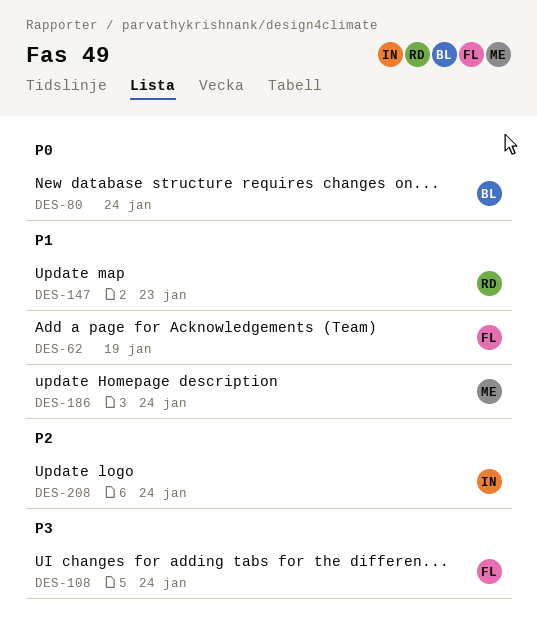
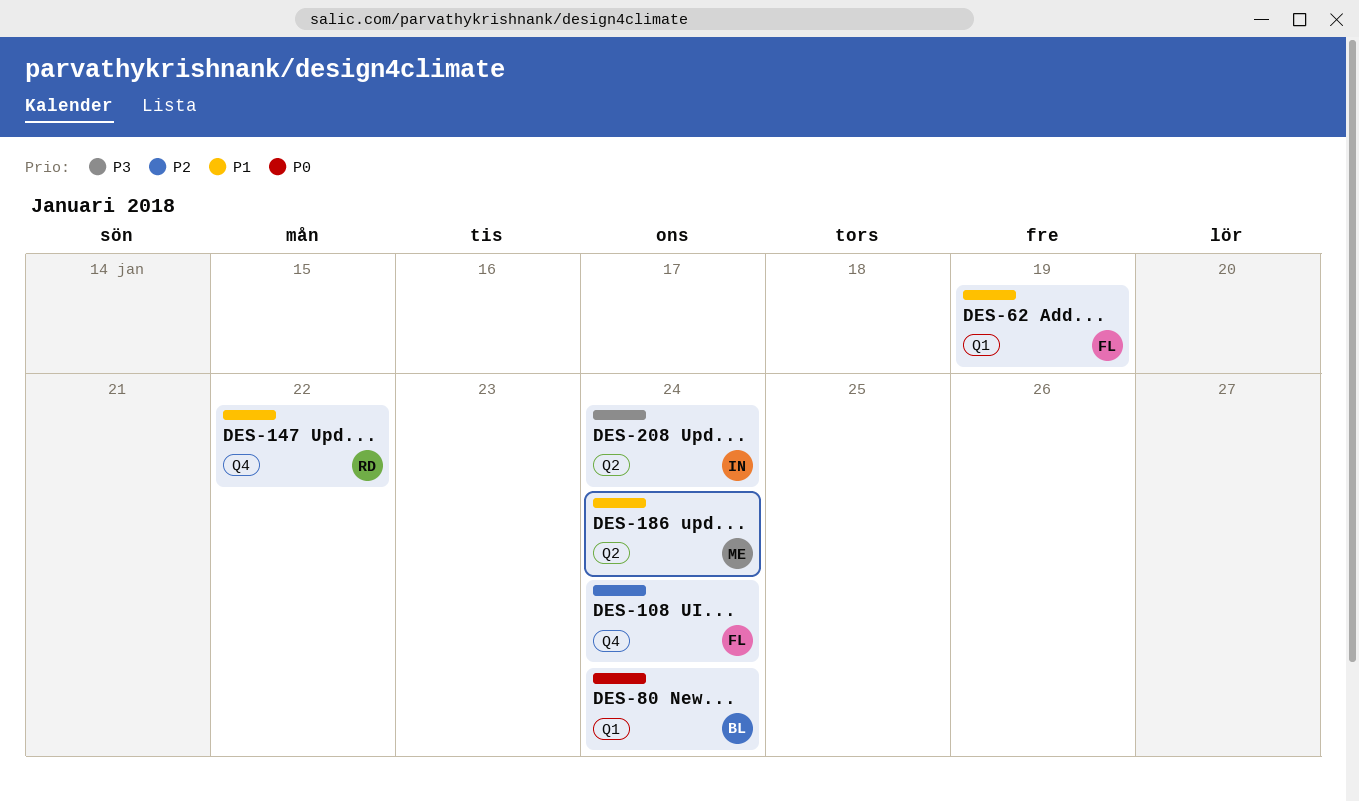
DES-108, priority: P3 -> P2
DES-147, due: Jan 23 -> Jan 22
DES-208, priority: P2 -> P3

